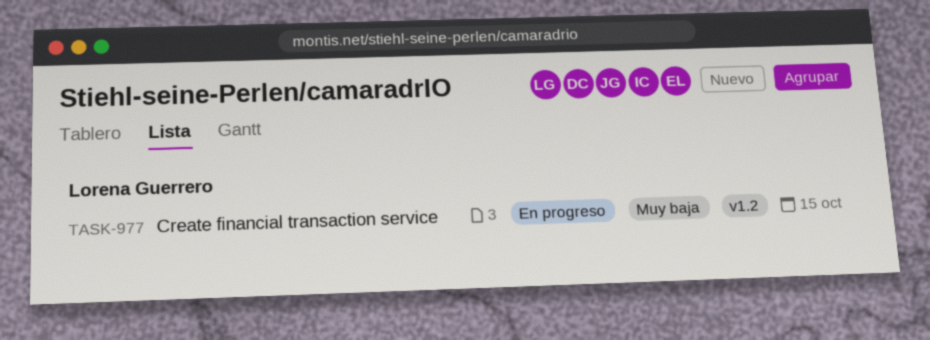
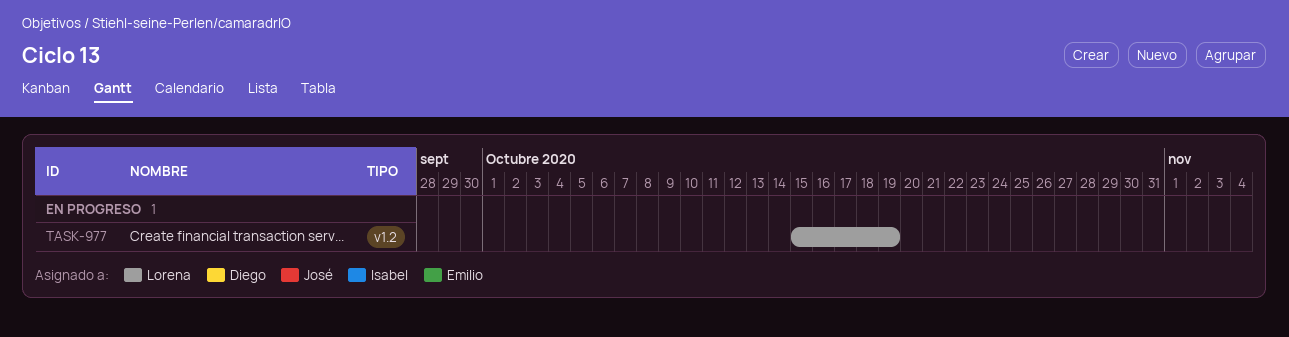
TASK-977, due: Oct 15 -> Oct 19

